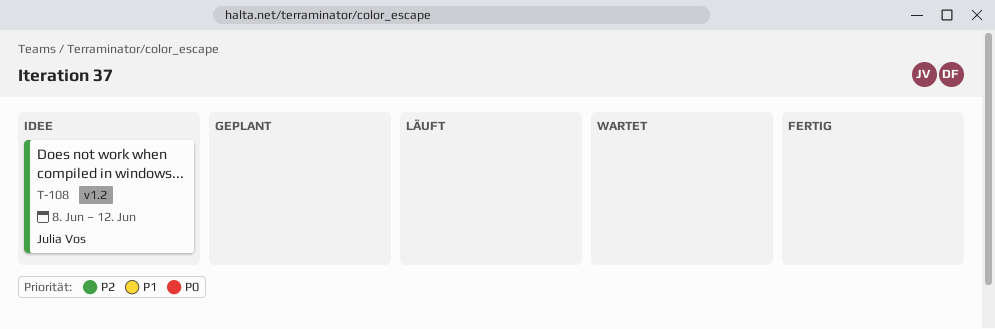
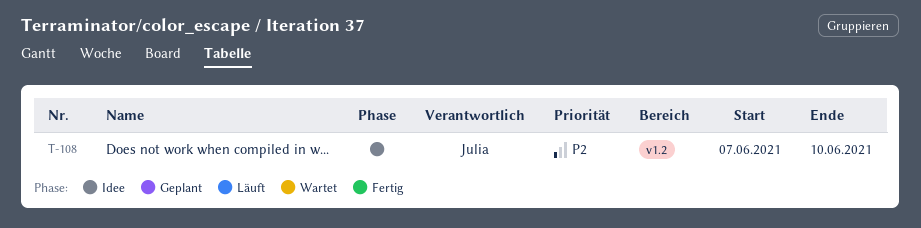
T-108, start: Jun 8 -> Jun 7
T-108, due: Jun 12 -> Jun 10

